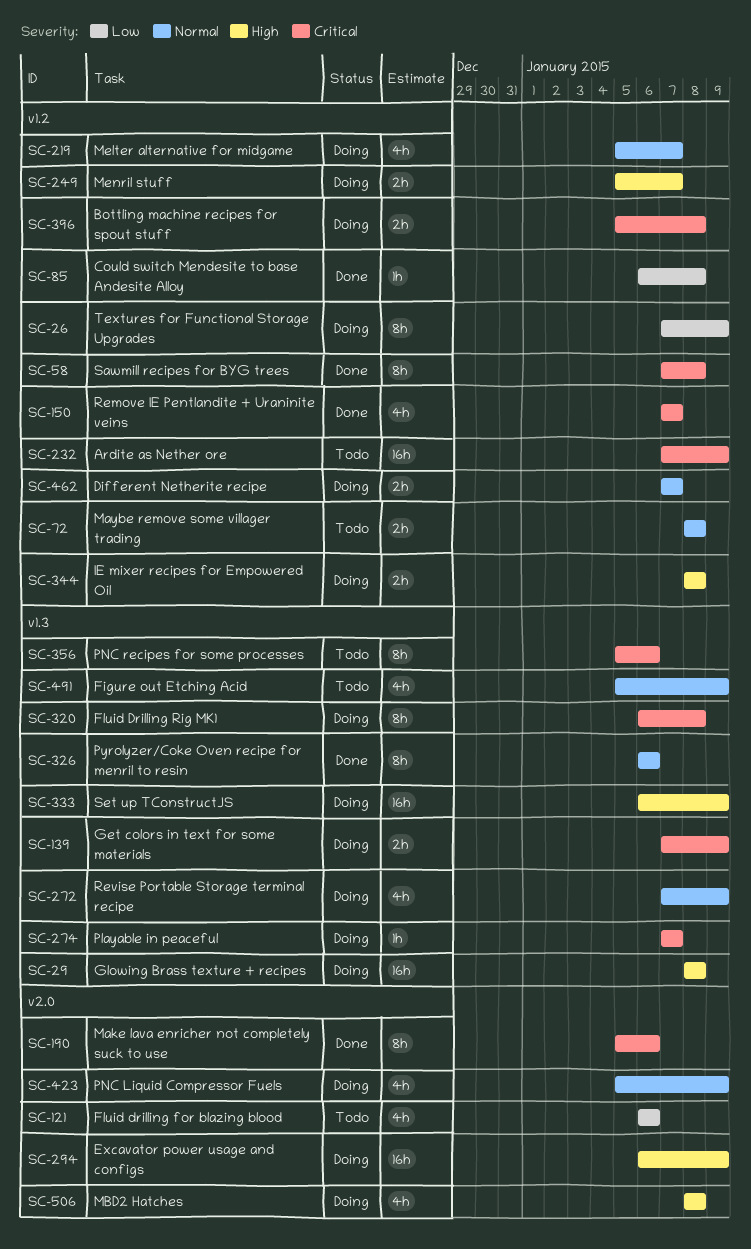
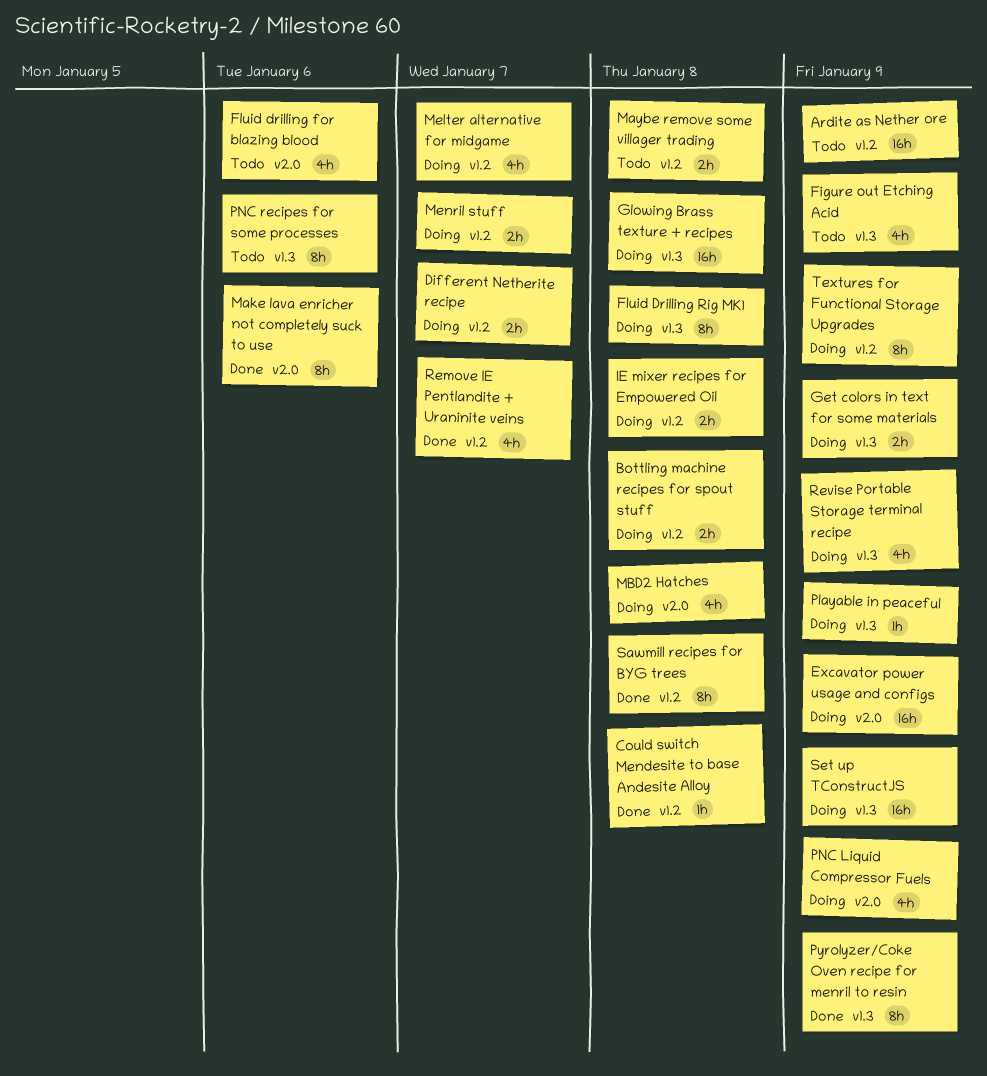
Playable in peaceful, due: Jan 7 -> Jan 9
Pyrolyzer/Coke Oven recipe for menril to resin, due: Jan 6 -> Jan 9

